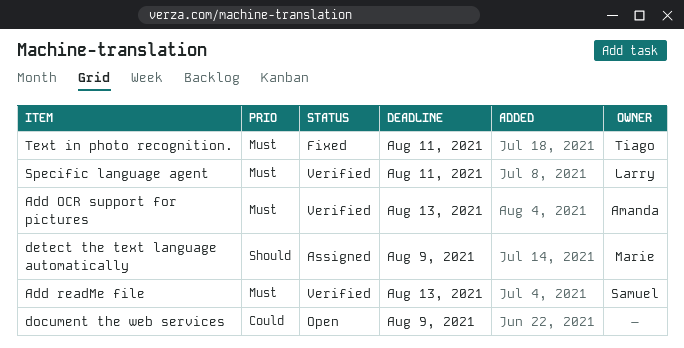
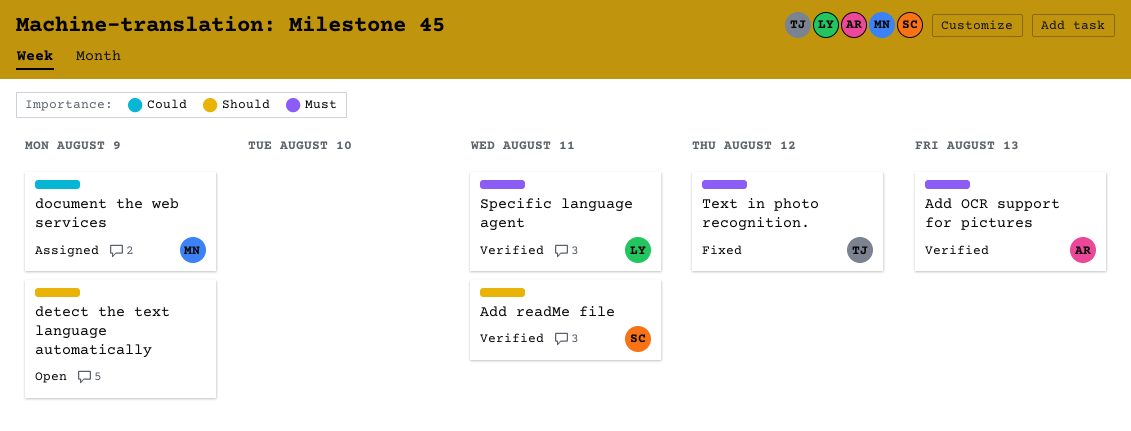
Add readMe file, priority: Must -> Should
Add readMe file, due: Aug 13 -> Aug 11
detect the text language automatically, status: Assigned -> Open
detect the text language automatically, owner: Marie -> none
document the web services, status: Open -> Assigned
document the web services, owner: none -> Marie
Text in photo recognition., due: Aug 11 -> Aug 12

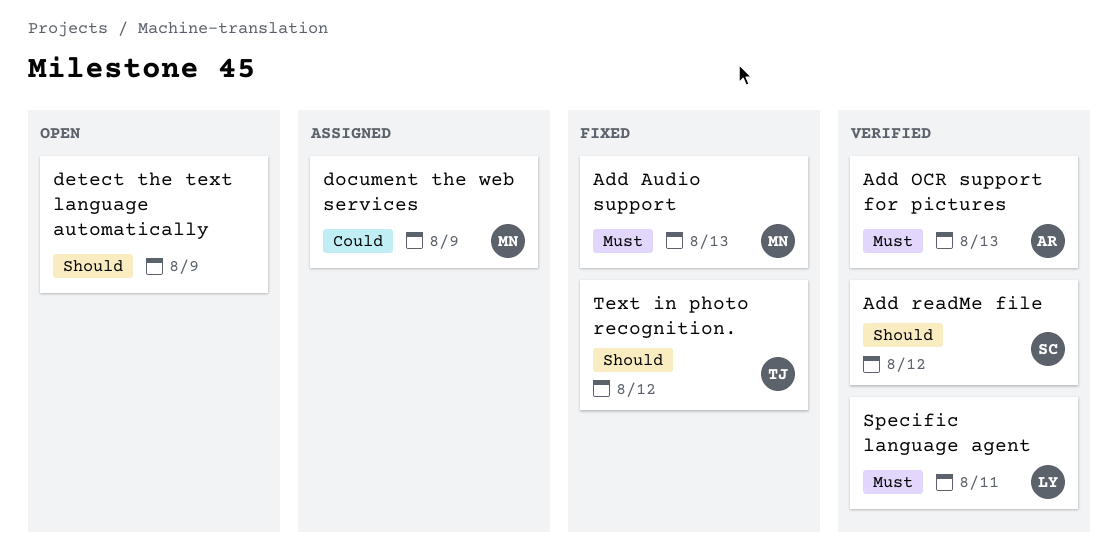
Add Audio support: none -> present
Add readMe file, due: Aug 11 -> Aug 12
Text in photo recognition., priority: Must -> Should

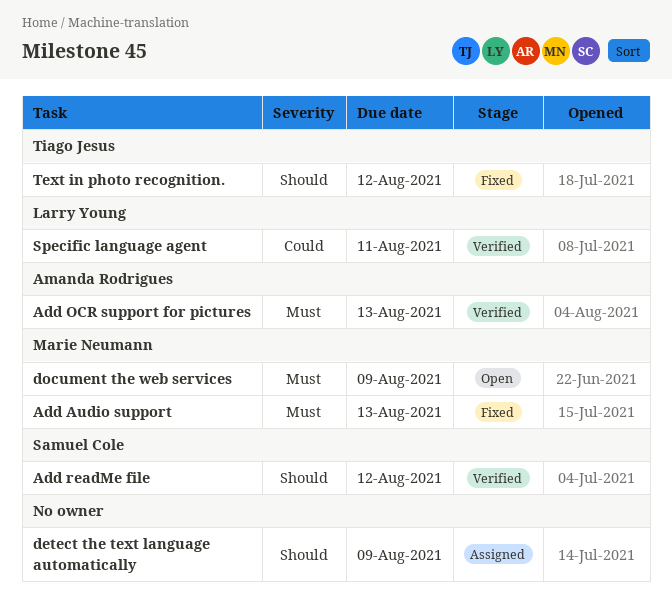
detect the text language automatically, status: Open -> Assigned
document the web services, status: Assigned -> Open
document the web services, priority: Could -> Must
Specific language agent, priority: Must -> Could

